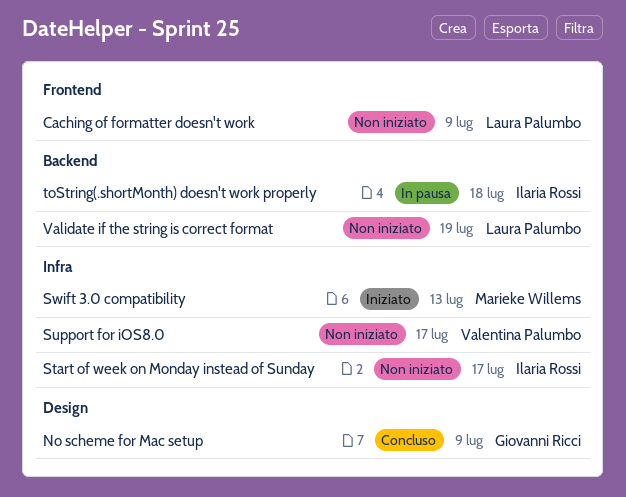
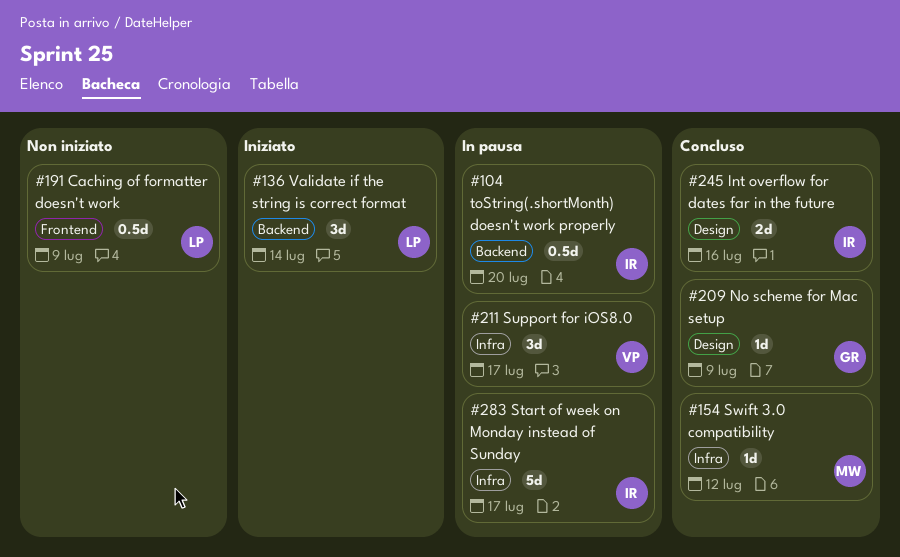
Int overflow for dates far in the future: none -> present
Start of week on Monday instead of Sunday, status: Non iniziato -> In pausa
Support for iOS8.0, status: Non iniziato -> In pausa
Swift 3.0 compatibility, status: Iniziato -> Concluso
Swift 3.0 compatibility, due: Jul 13 -> Jul 12
toString(.shortMonth) doesn't work properly, due: Jul 18 -> Jul 20
Validate if the string is correct format, status: Non iniziato -> Iniziato
Validate if the string is correct format, due: Jul 19 -> Jul 14

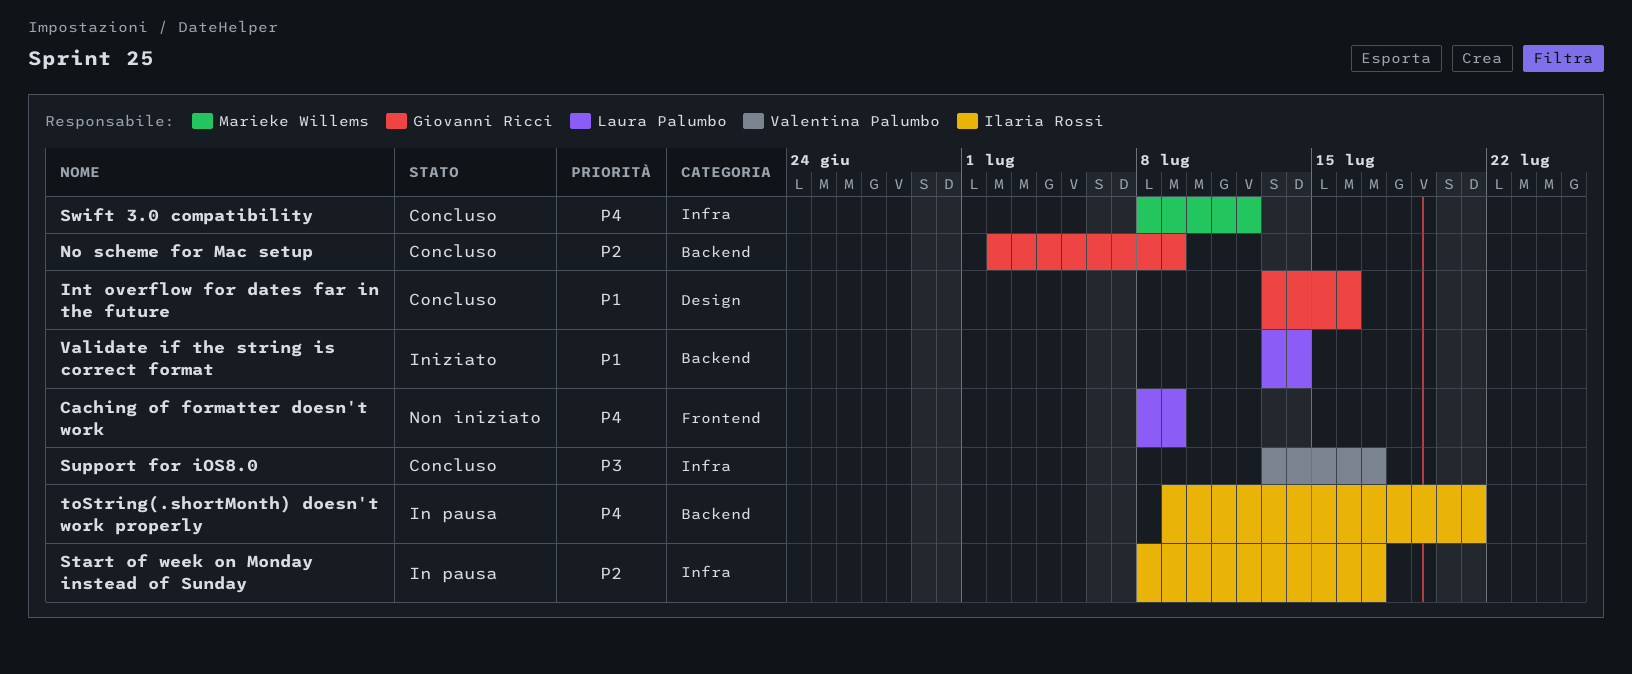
Int overflow for dates far in the future, owner: Ilaria Rossi -> Giovanni Ricci
No scheme for Mac setup, label: Design -> Backend
Support for iOS8.0, status: In pausa -> Concluso
toString(.shortMonth) doesn't work properly, due: Jul 20 -> Jul 21

